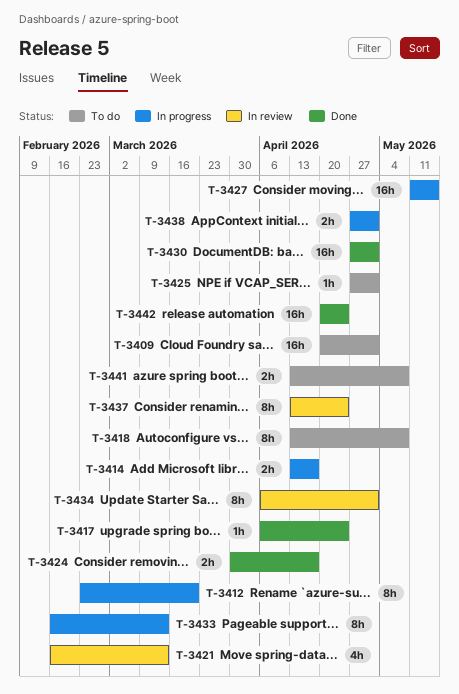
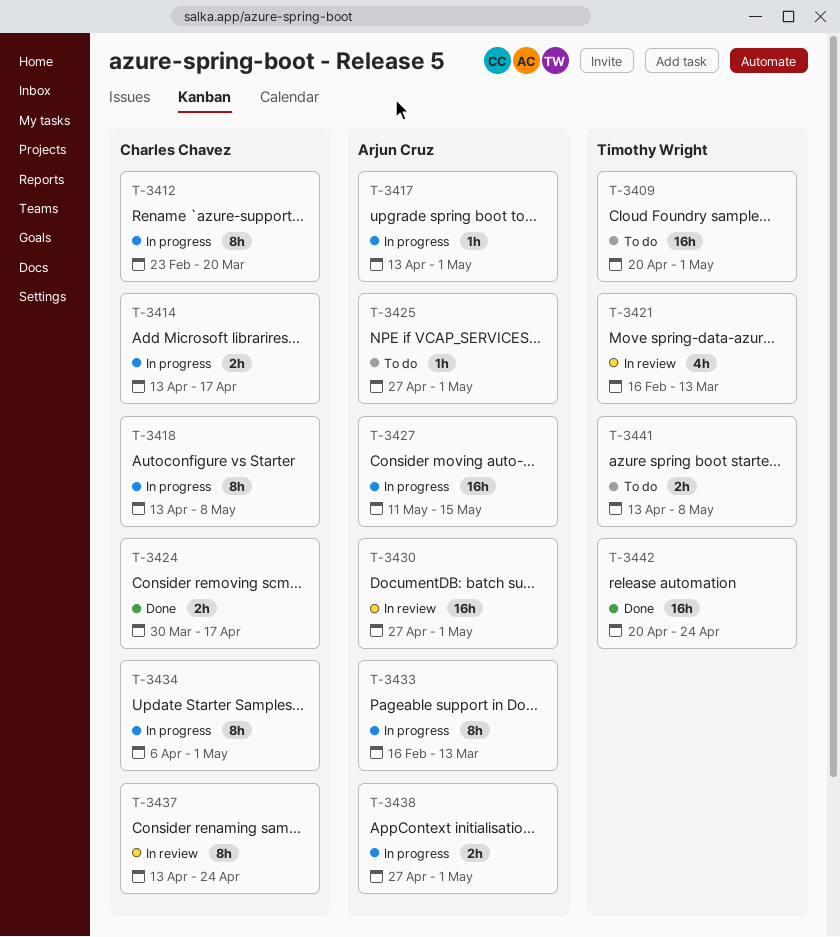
T-3417, status: Done -> In progress
T-3417, start: Apr 6 -> Apr 13
T-3417, due: Apr 24 -> May 1
T-3418, status: To do -> In progress
T-3430, status: Done -> In review
T-3434, status: In review -> In progress

